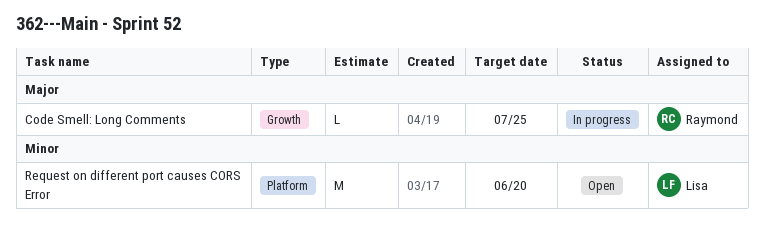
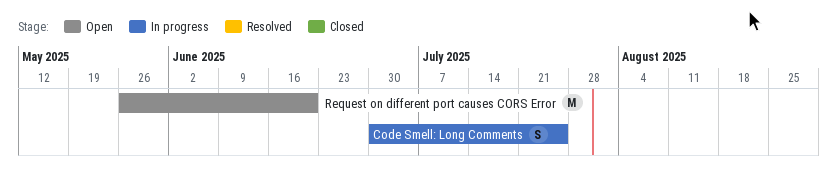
Code Smell: Long Comments, estimate: L -> S

